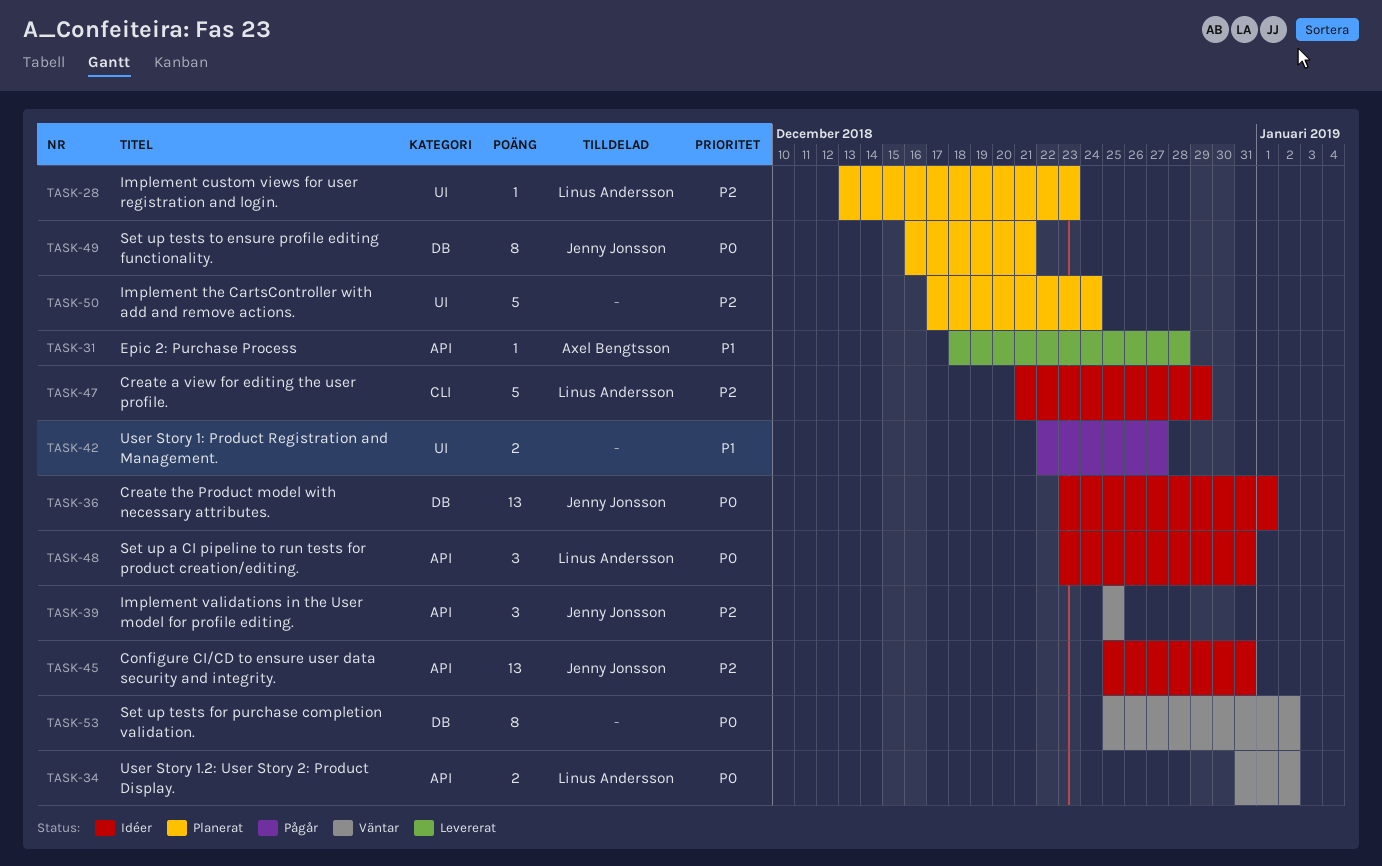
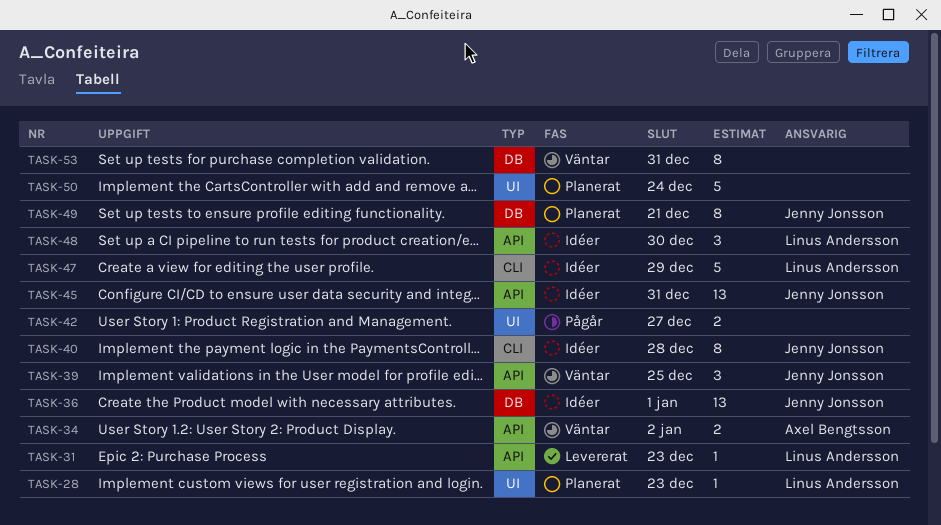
TASK-31, owner: Axel Bengtsson -> Linus Andersson
TASK-31, due: Dec 28 -> Dec 23
TASK-34, owner: Linus Andersson -> Axel Bengtsson
TASK-40: none -> present
TASK-48, due: Dec 31 -> Dec 30
TASK-53, due: Jan 2 -> Dec 31

